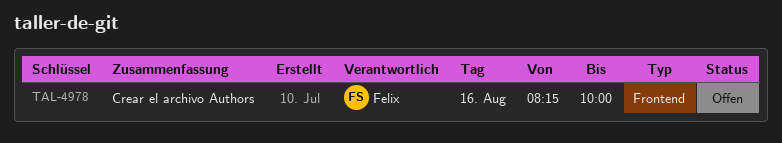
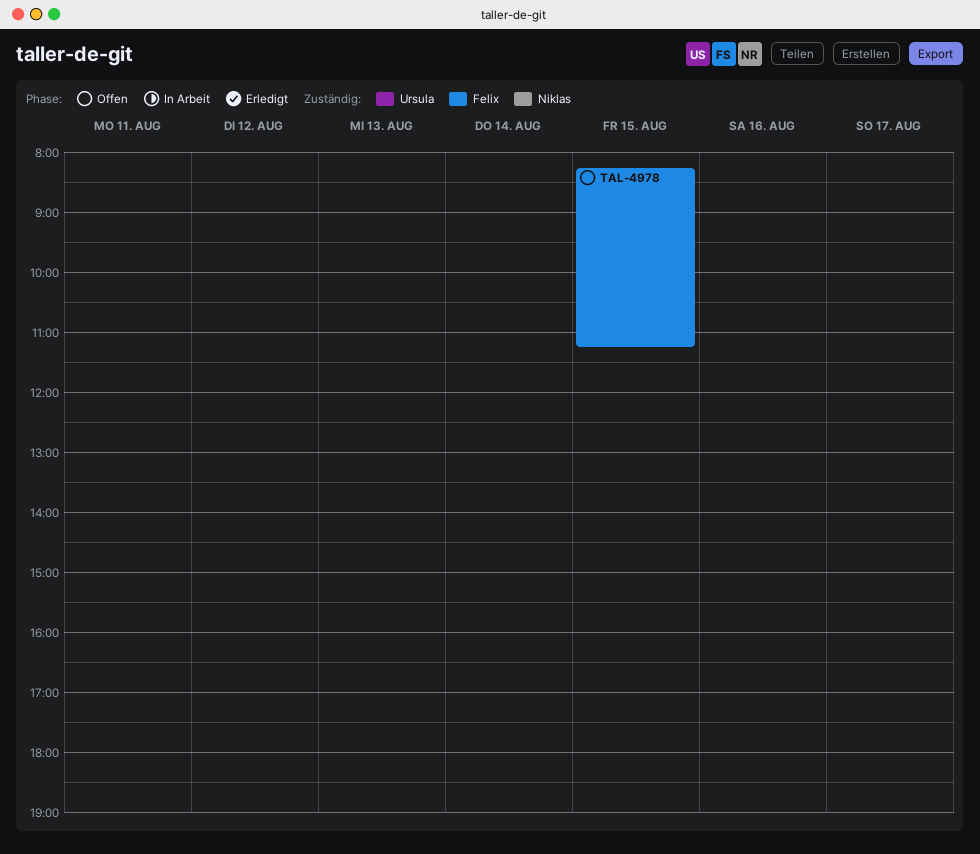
TAL-4978, day: Aug 16 -> Aug 15
TAL-4978, ends: 10:00 -> 11:15

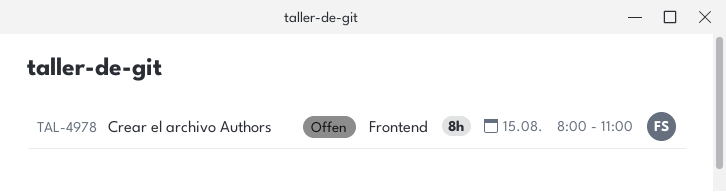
TAL-4978, begins: 08:15 -> 08:00
TAL-4978, ends: 11:15 -> 11:00

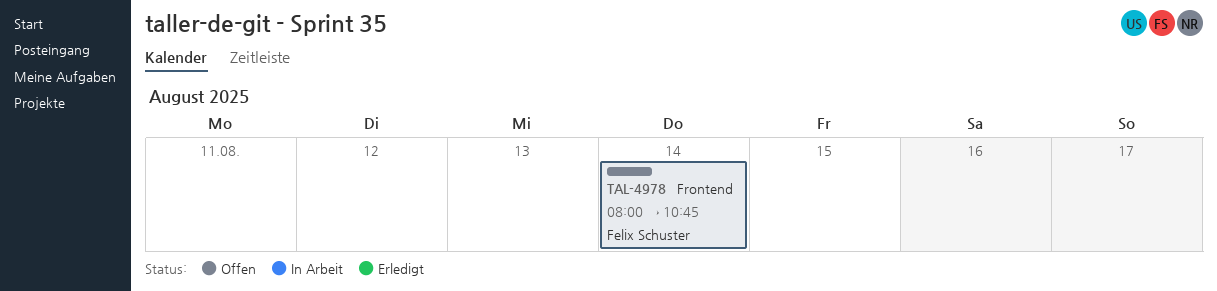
TAL-4978, day: Aug 15 -> Aug 14
TAL-4978, ends: 11:00 -> 10:45

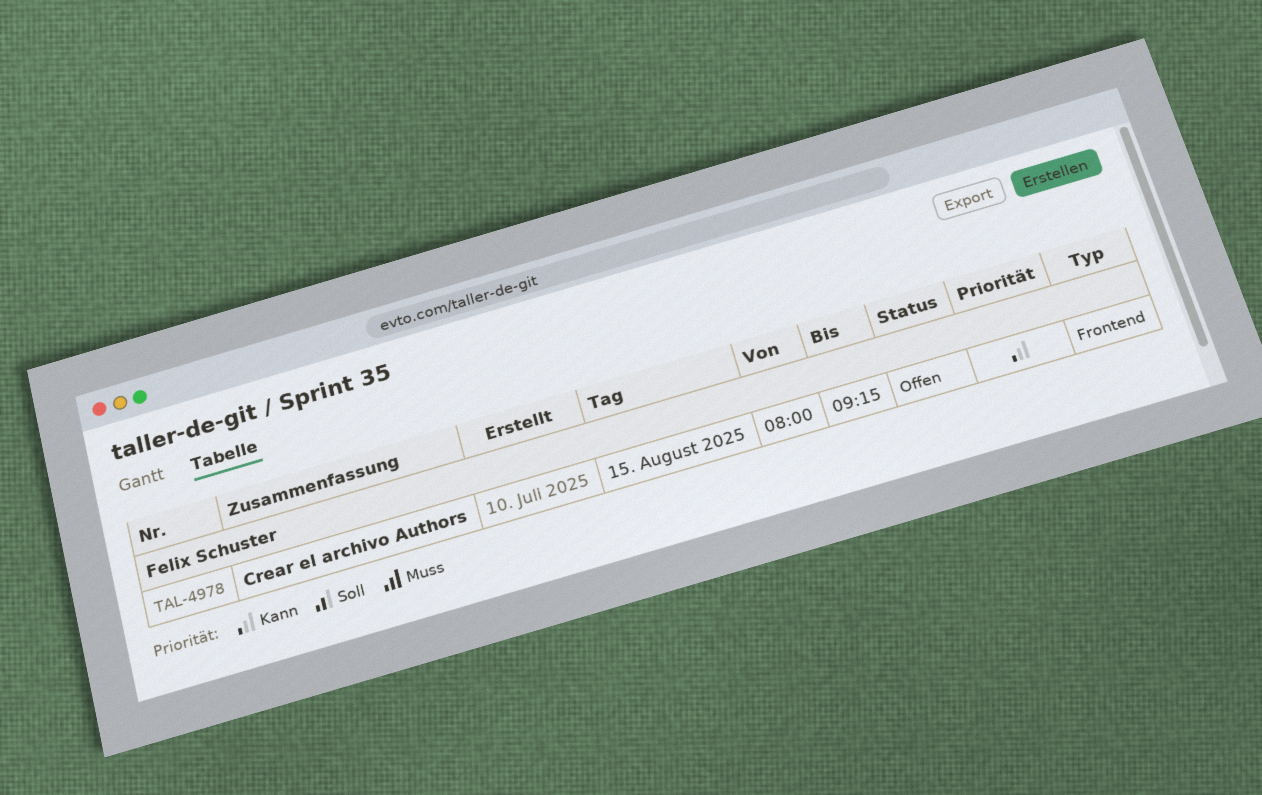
TAL-4978, day: Aug 14 -> Aug 15
TAL-4978, ends: 10:45 -> 09:15

